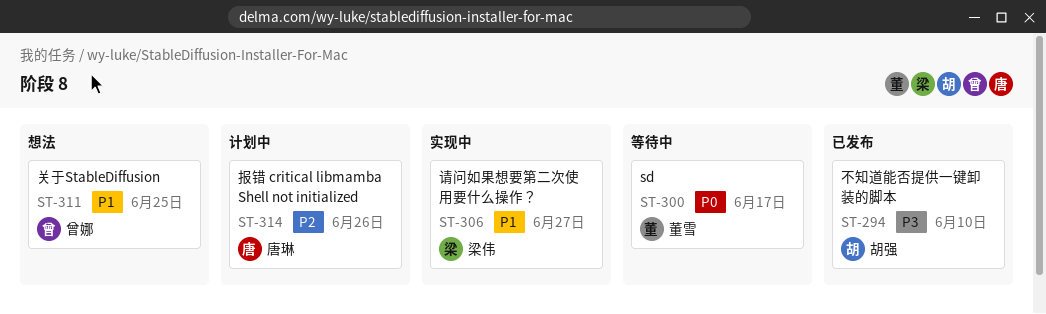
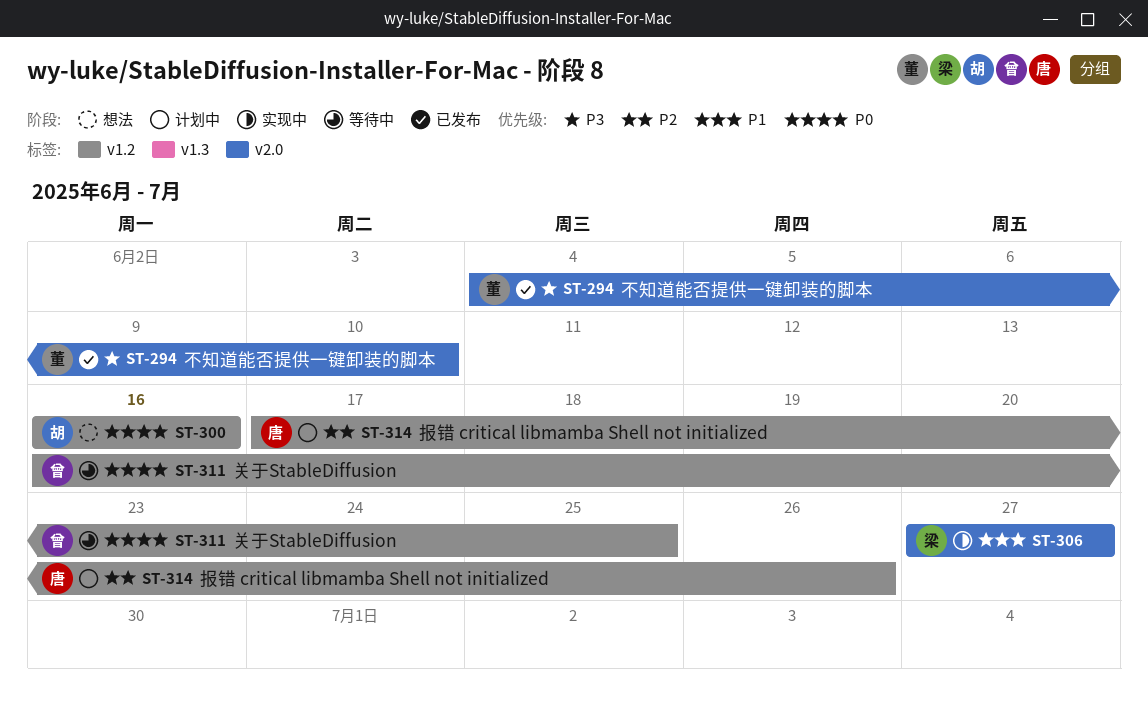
ST-294, owner: 胡强 -> 董雪
ST-300, status: 等待中 -> 想法
ST-300, owner: 董雪 -> 胡强
ST-300, due: Jun 17 -> Jun 16
ST-311, status: 想法 -> 等待中
ST-311, priority: P1 -> P0

